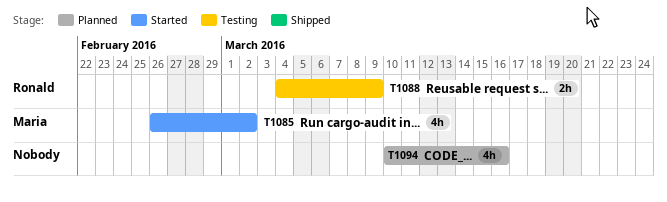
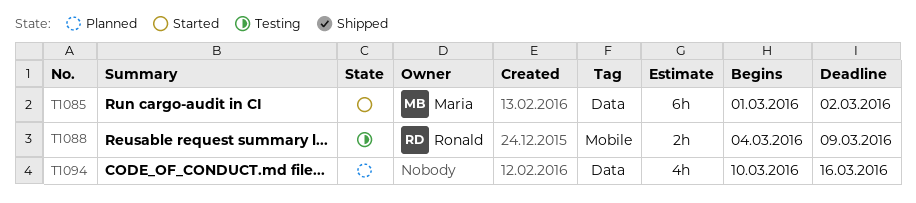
T1085, estimate: 4h -> 6h
T1085, start: Feb 26 -> Mar 1

